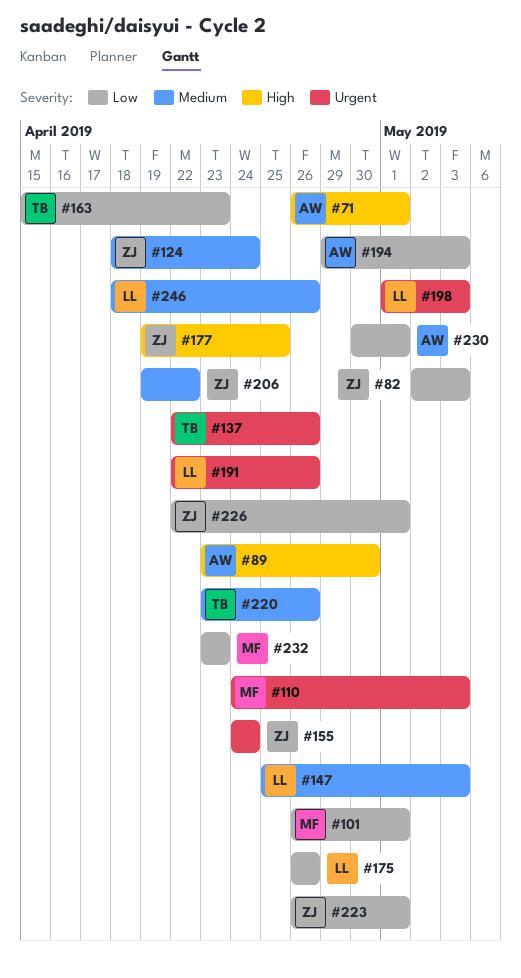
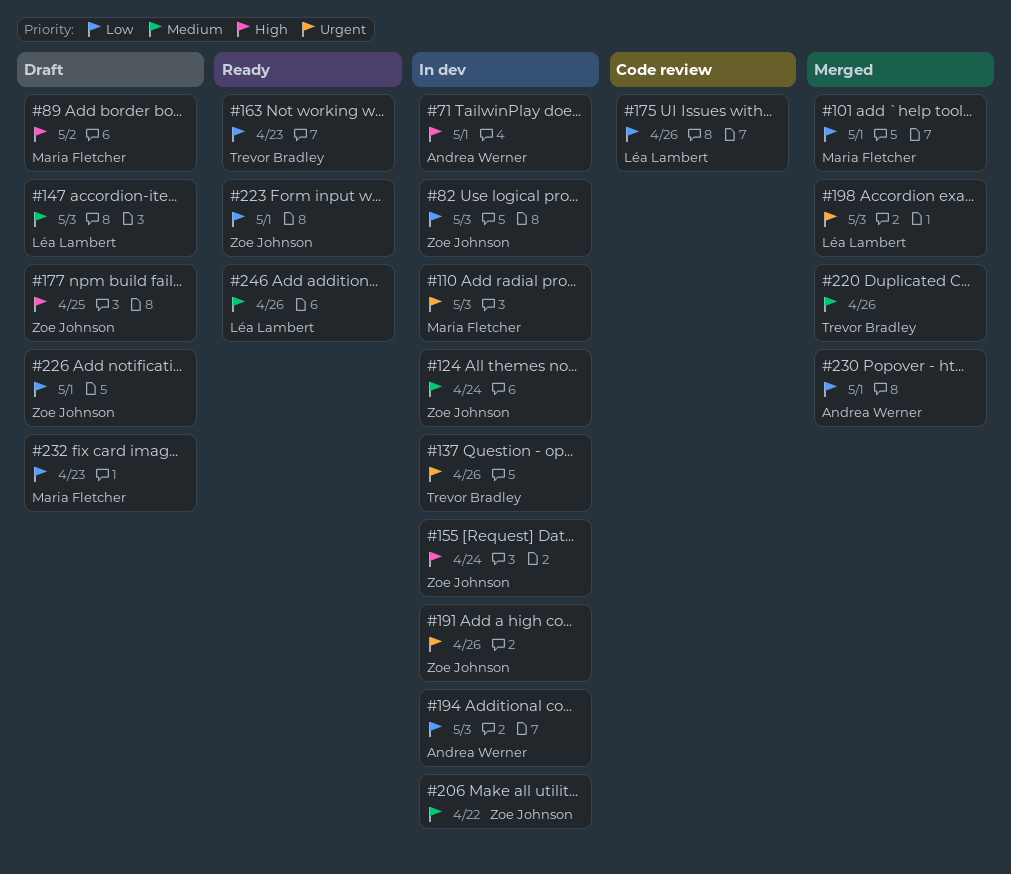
#89, owner: Andrea Werner -> Maria Fletcher
#89, due: Apr 30 -> May 2
#155, priority: Urgent -> High
#191, owner: Léa Lambert -> Zoe Johnson

